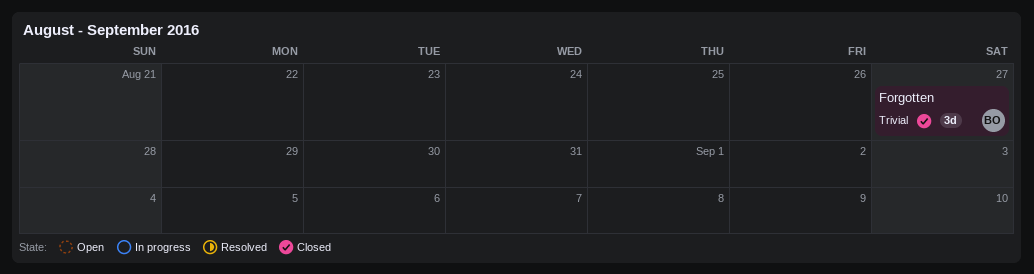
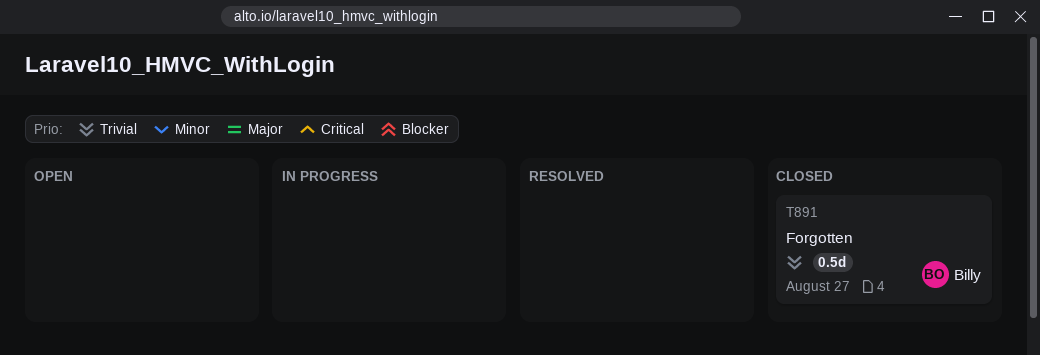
Forgotten, estimate: 3d -> 0.5d

